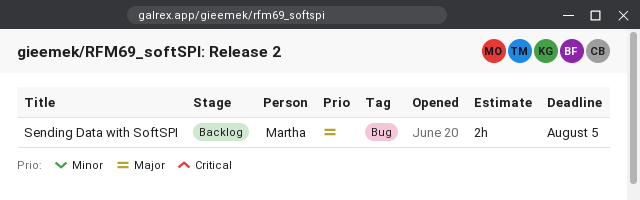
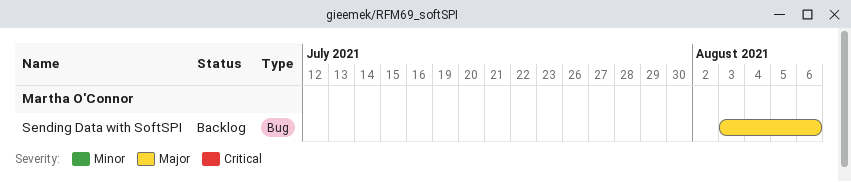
Sending Data with SoftSPI, due: Aug 5 -> Aug 6

